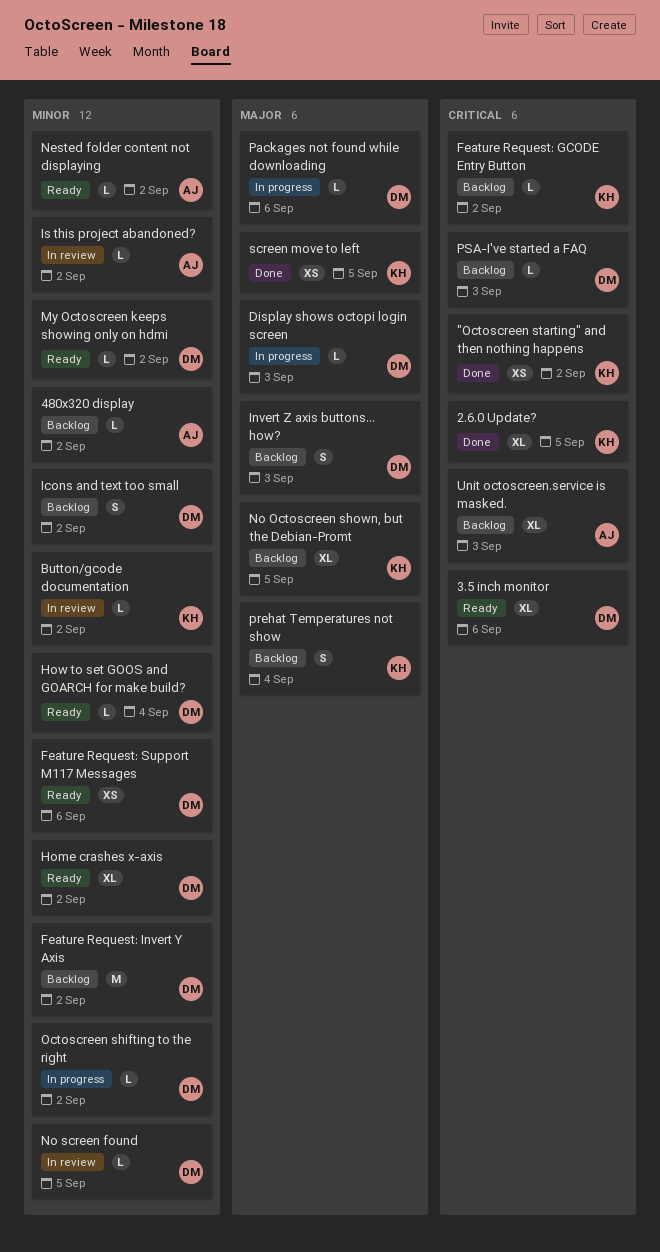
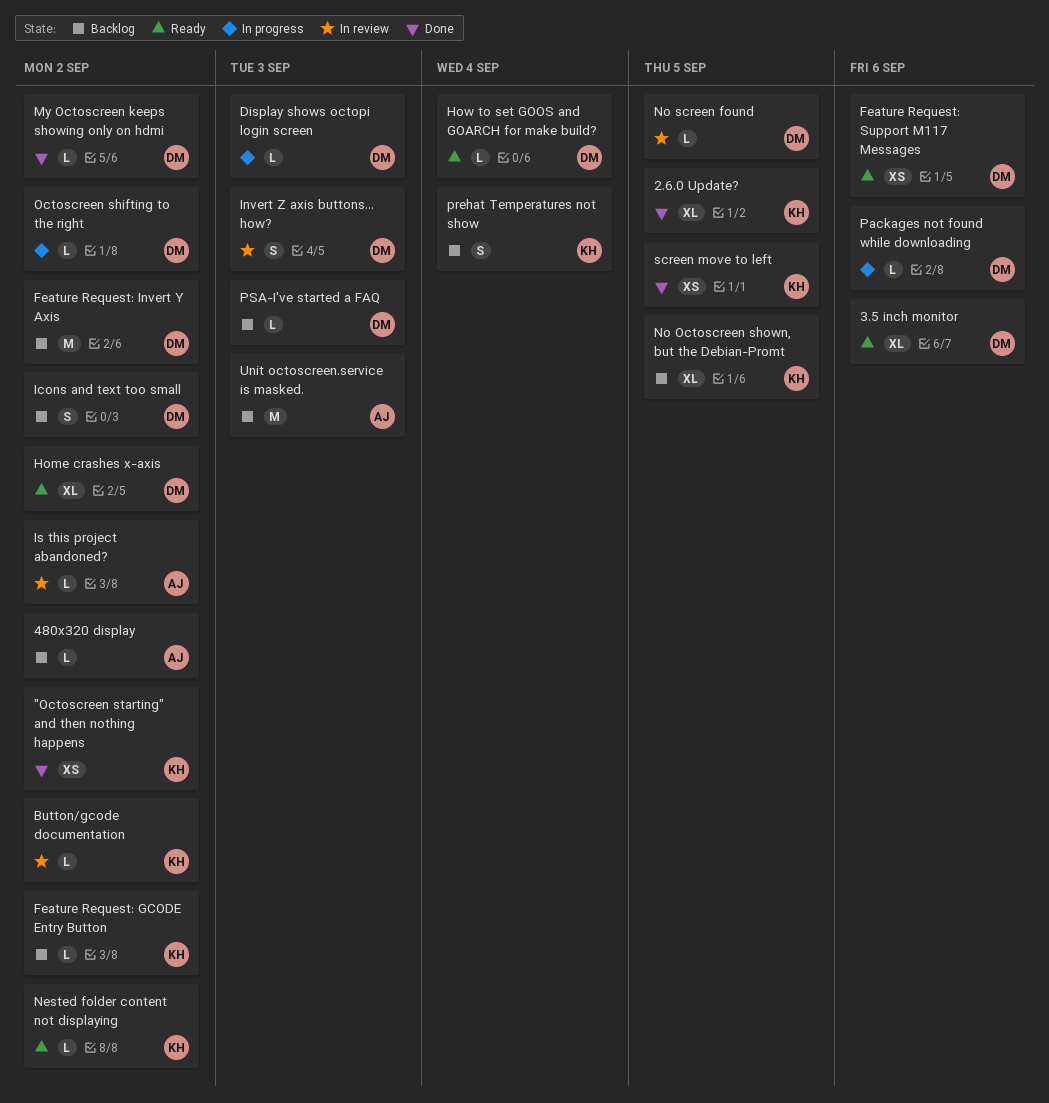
Invert Z axis buttons... how?, status: Backlog -> In review
My Octoscreen keeps showing only on hdmi, status: Ready -> Done
Nested folder content not displaying, owner: AJ -> KH
Unit octoscreen.service is masked., estimate: XL -> M

